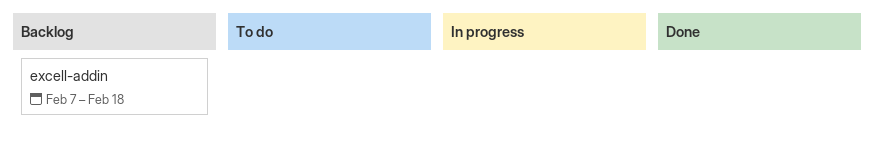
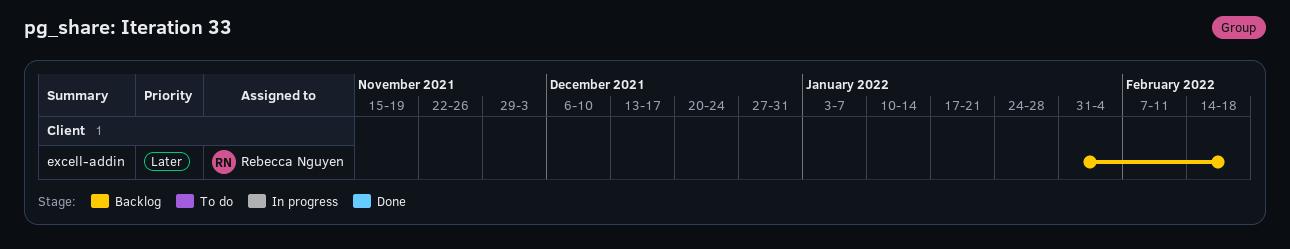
excell-addin, start: Feb 7 -> Jan 31

